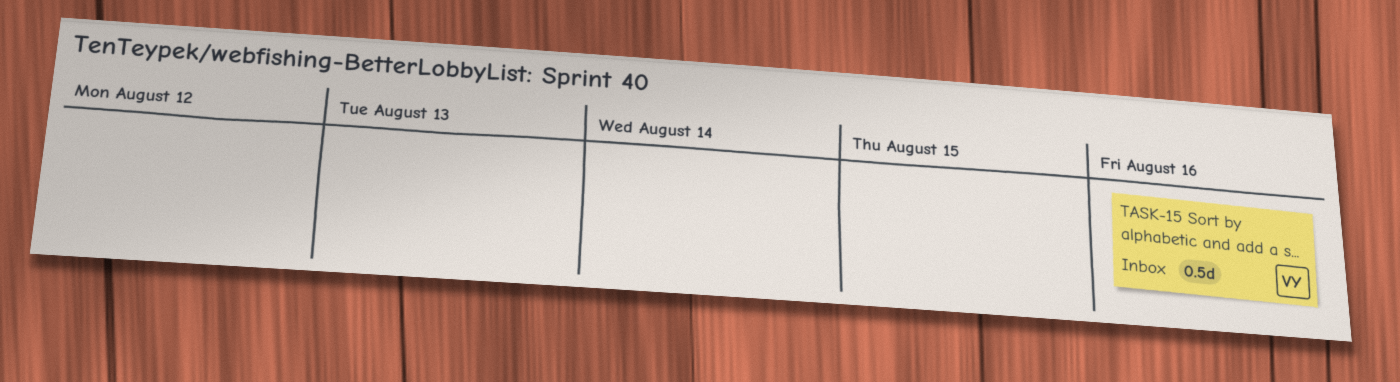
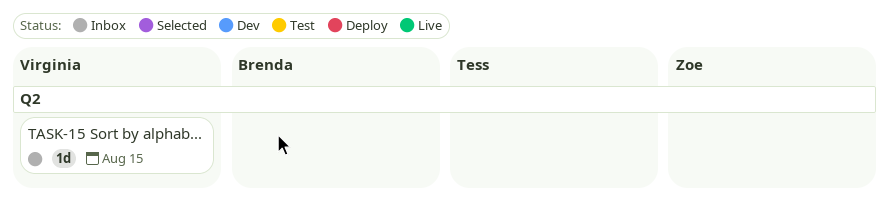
TASK-15, estimate: 0.5d -> 1d
TASK-15, due: Aug 16 -> Aug 15

